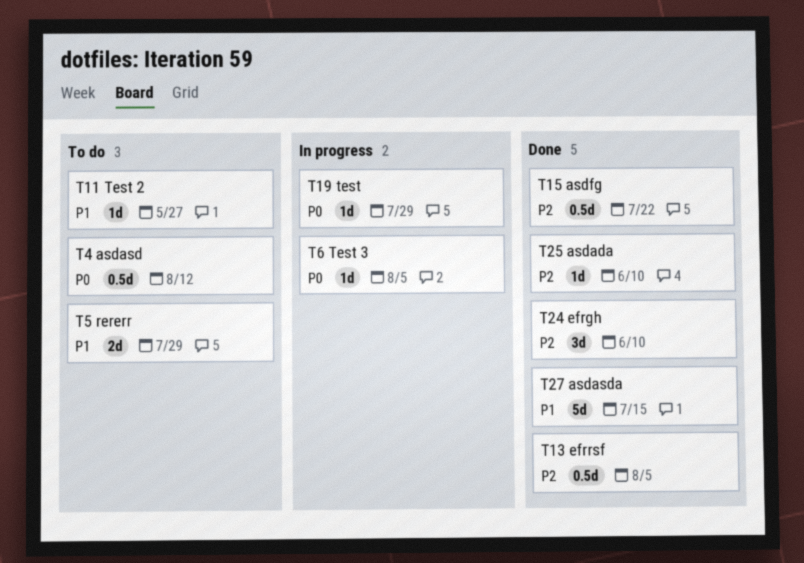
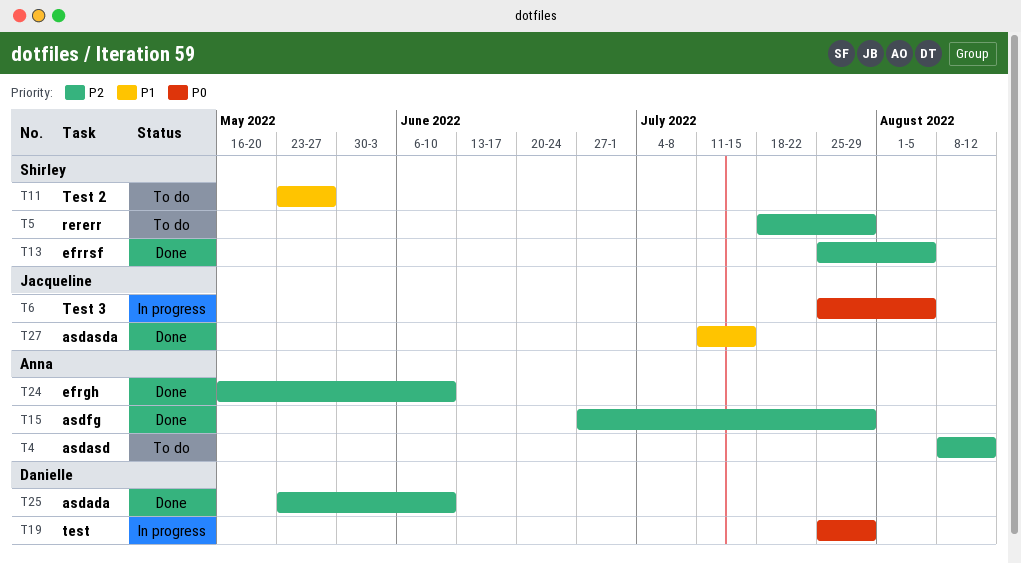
T4, priority: P0 -> P2
T5, priority: P1 -> P2
T15, due: Jul 22 -> Jul 29

